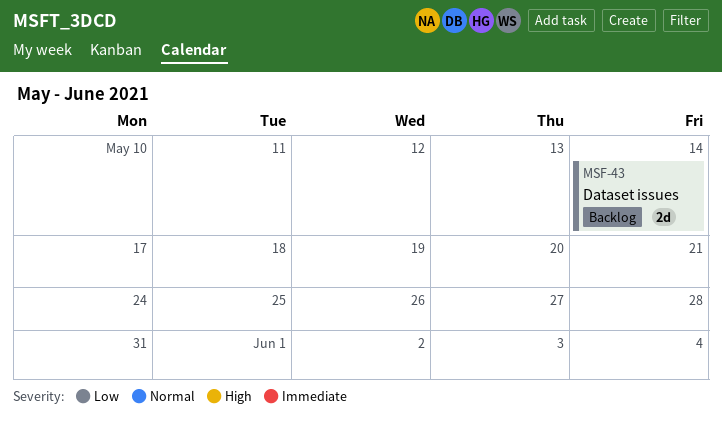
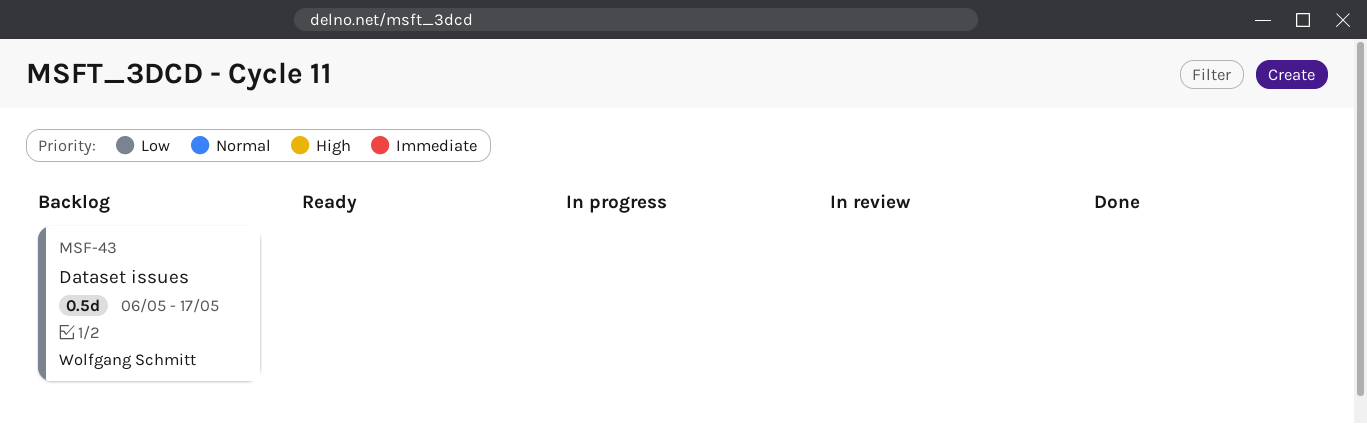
MSF-43, estimate: 2d -> 0.5d
MSF-43, due: May 14 -> May 17

